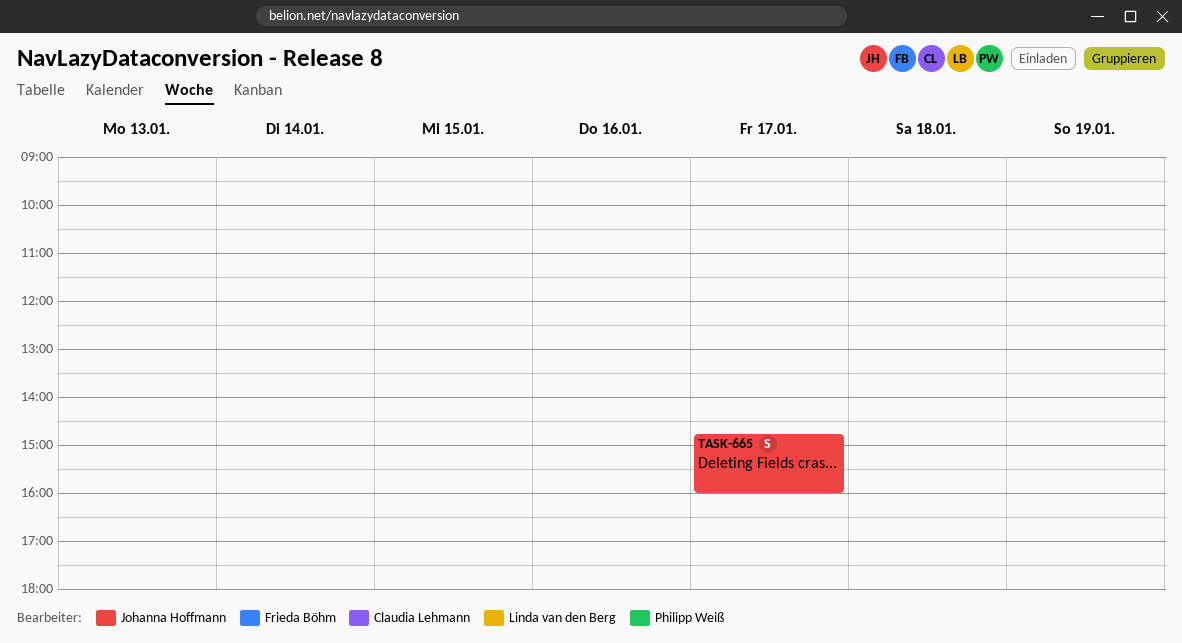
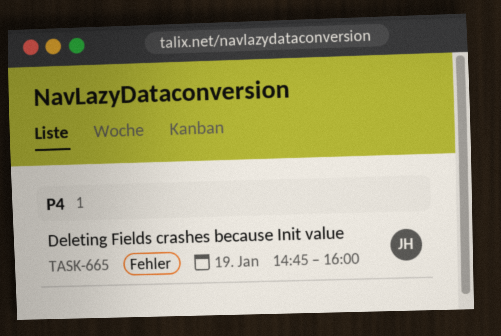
TASK-665, day: Jan 17 -> Jan 19

